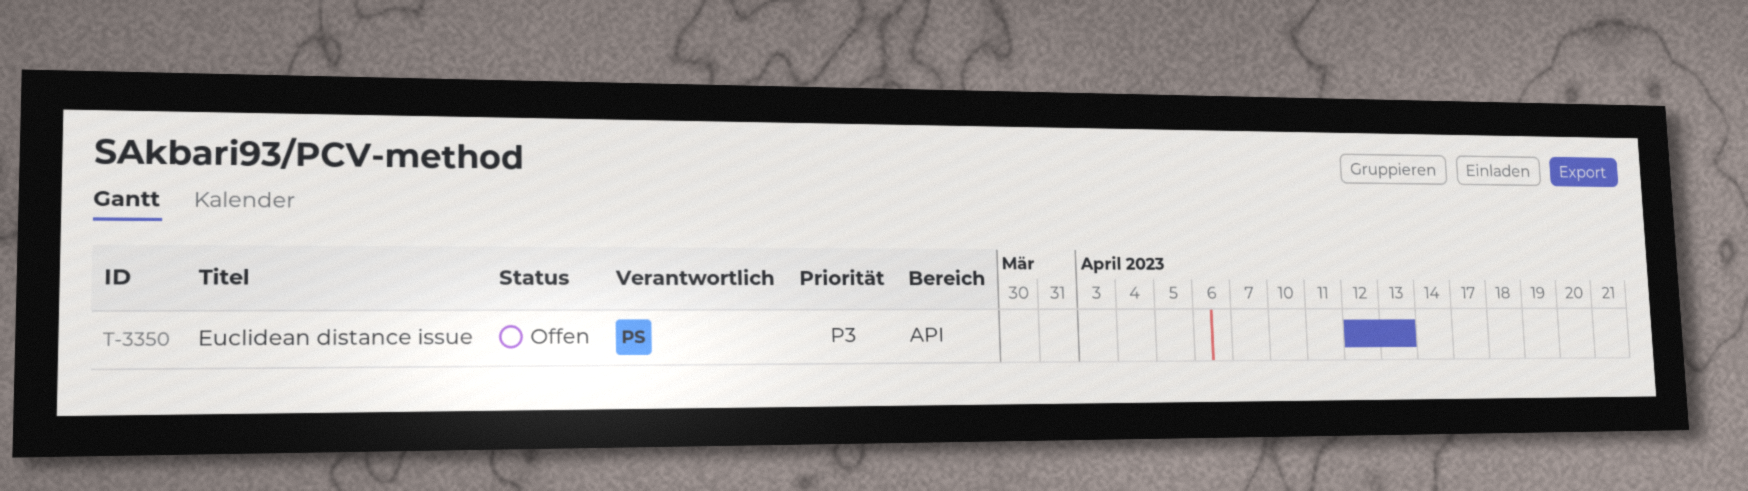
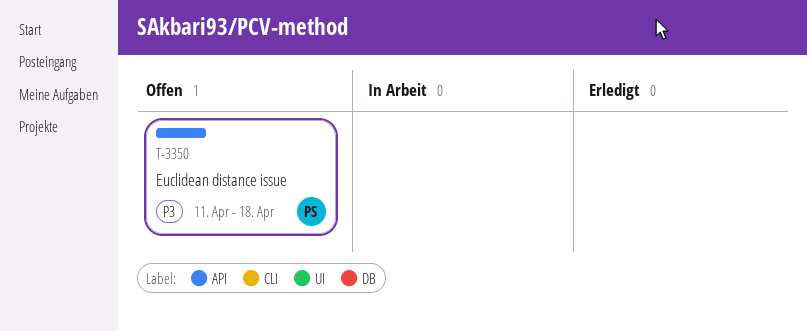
T-3350, start: Apr 12 -> Apr 11
T-3350, due: Apr 13 -> Apr 18

